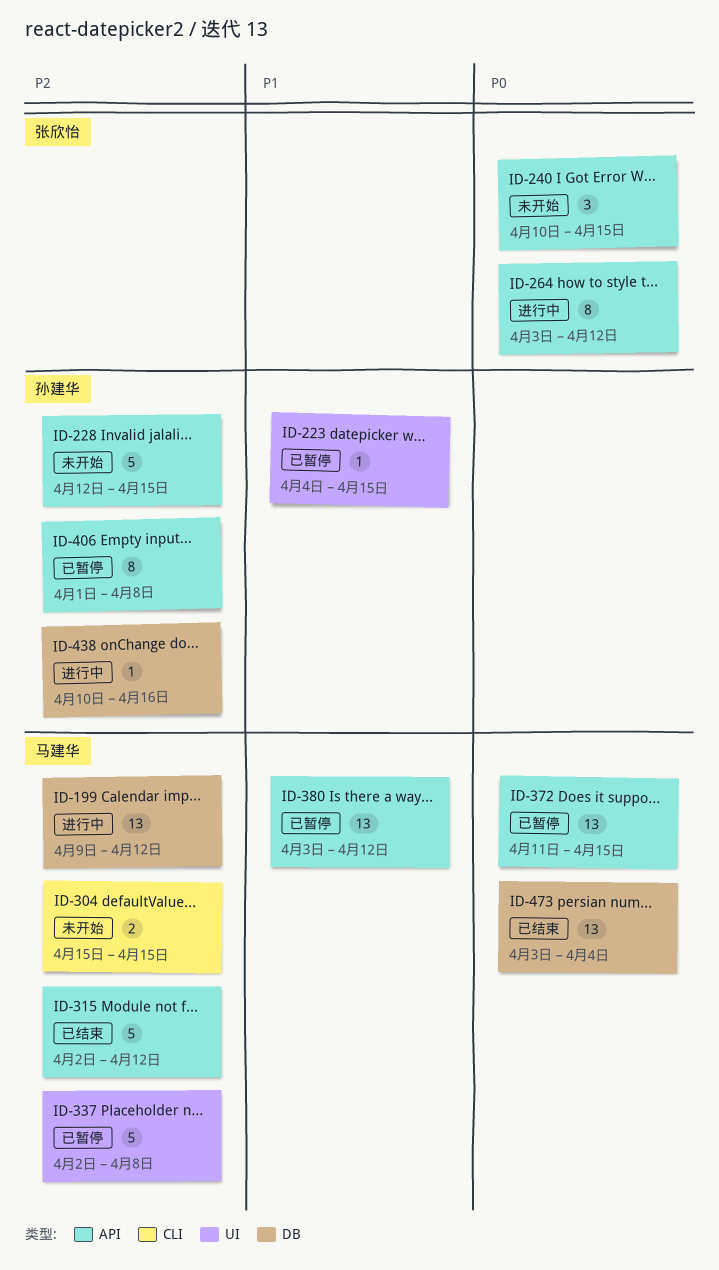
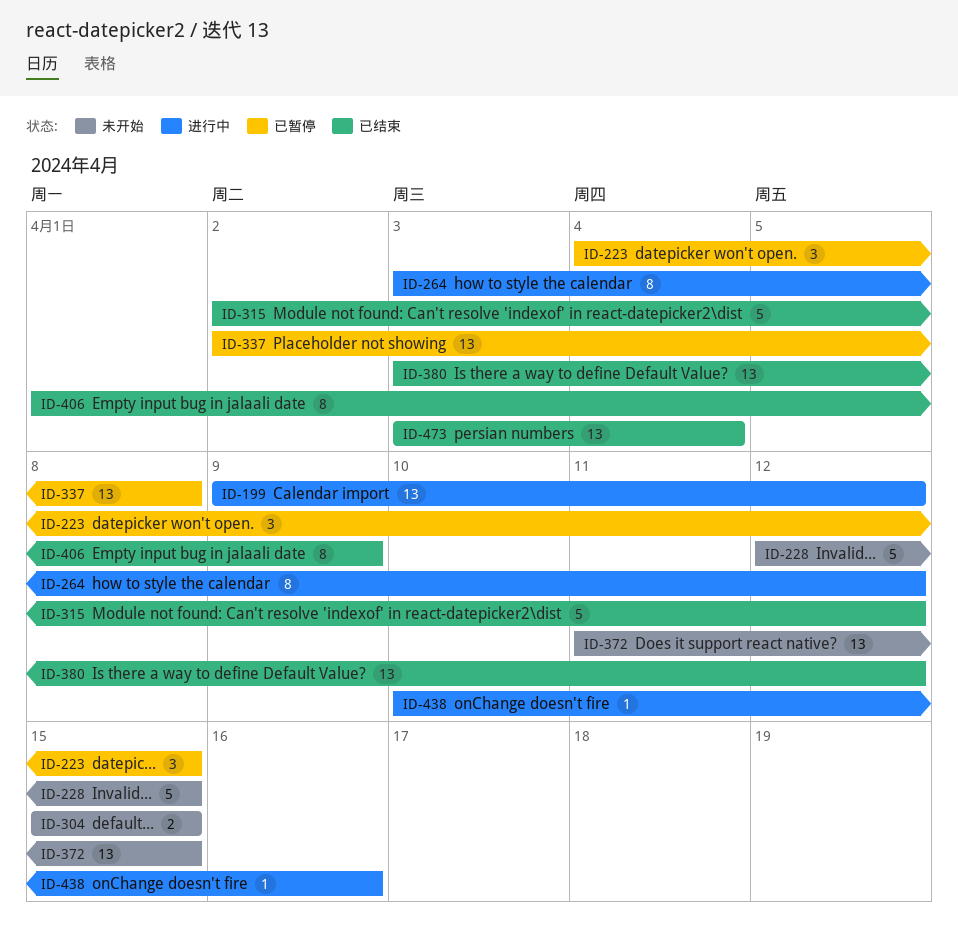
ID-223, estimate: 1 -> 3
ID-240: present -> none
ID-337, estimate: 5 -> 13
ID-372, status: 已暂停 -> 未开始
ID-380, status: 已暂停 -> 已结束
ID-406, status: 已暂停 -> 已结束
ID-406, due: Apr 8 -> Apr 9

